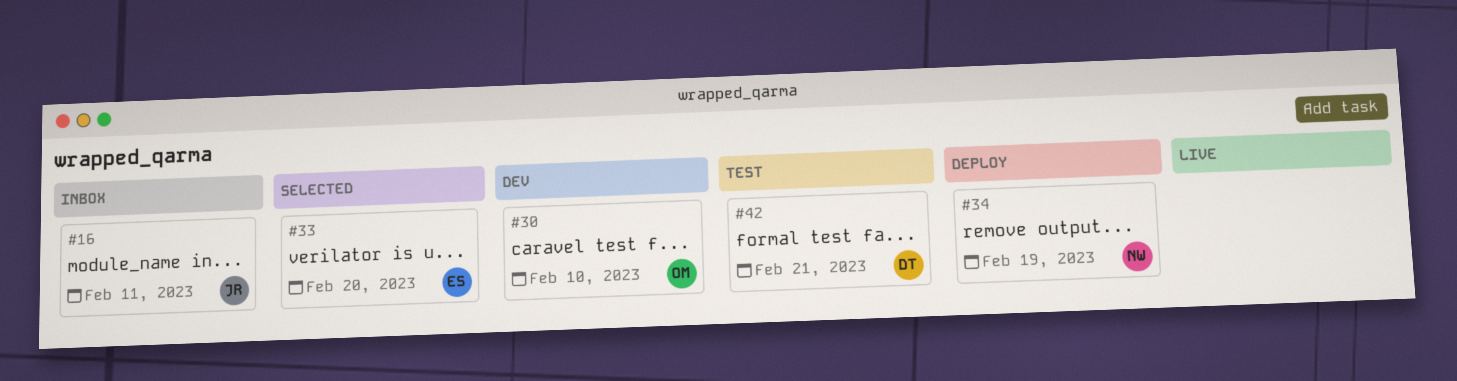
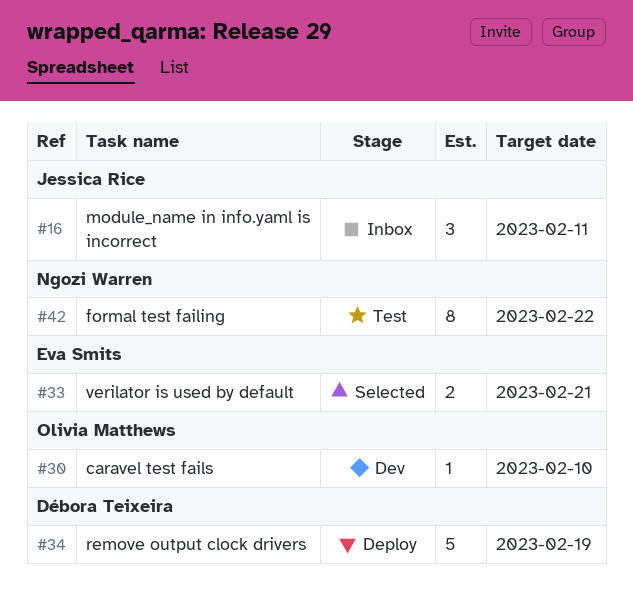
#33, due: Feb 20 -> Feb 21
#34, owner: Ngozi Warren -> Débora Teixeira
#42, owner: Débora Teixeira -> Ngozi Warren
#42, due: Feb 21 -> Feb 22

